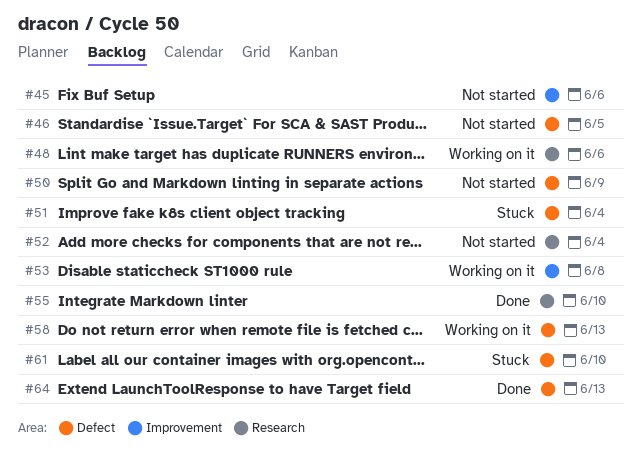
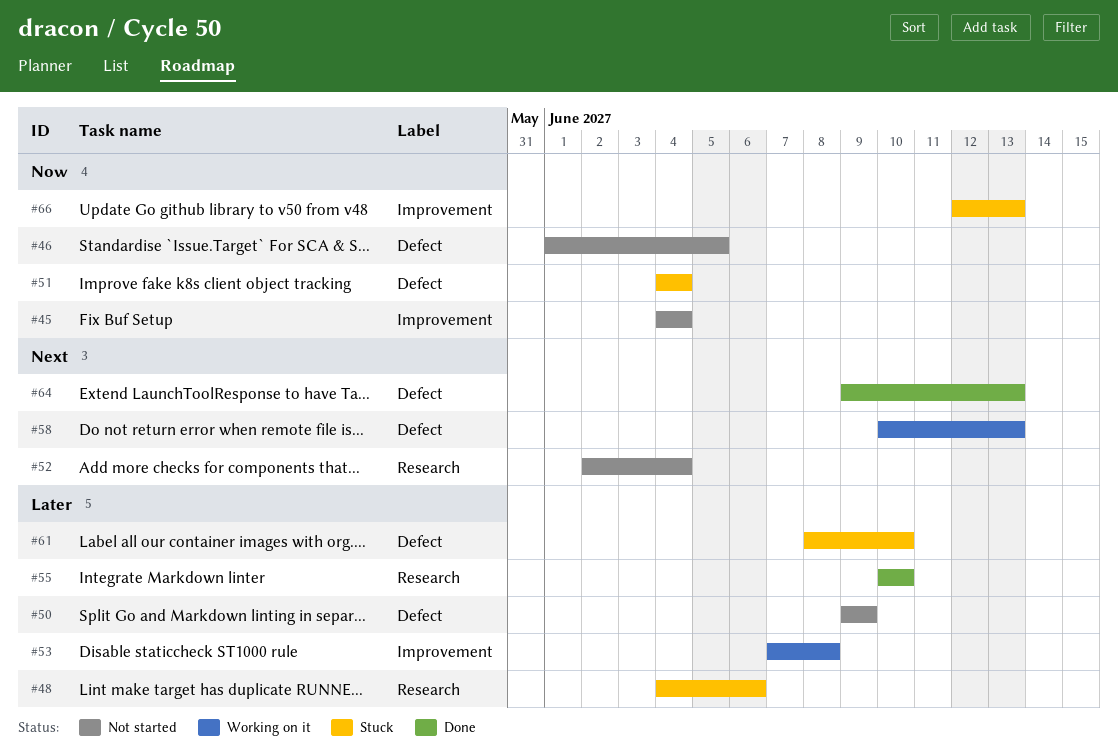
#45, due: Jun 6 -> Jun 4
#48, status: Working on it -> Stuck
#66: none -> present

